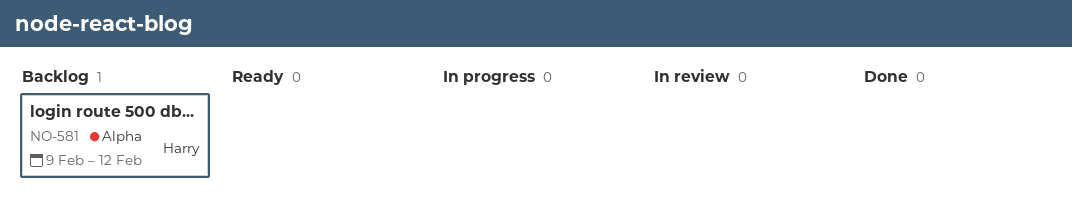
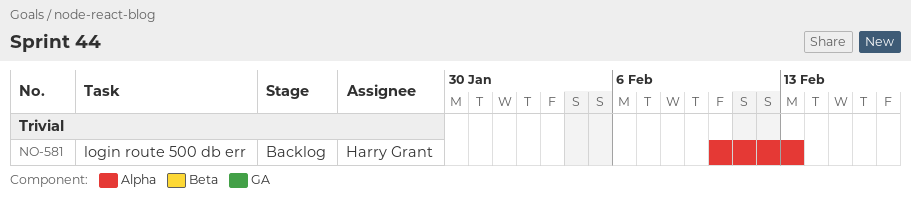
NO-581, start: Feb 9 -> Feb 10
NO-581, due: Feb 12 -> Feb 13

